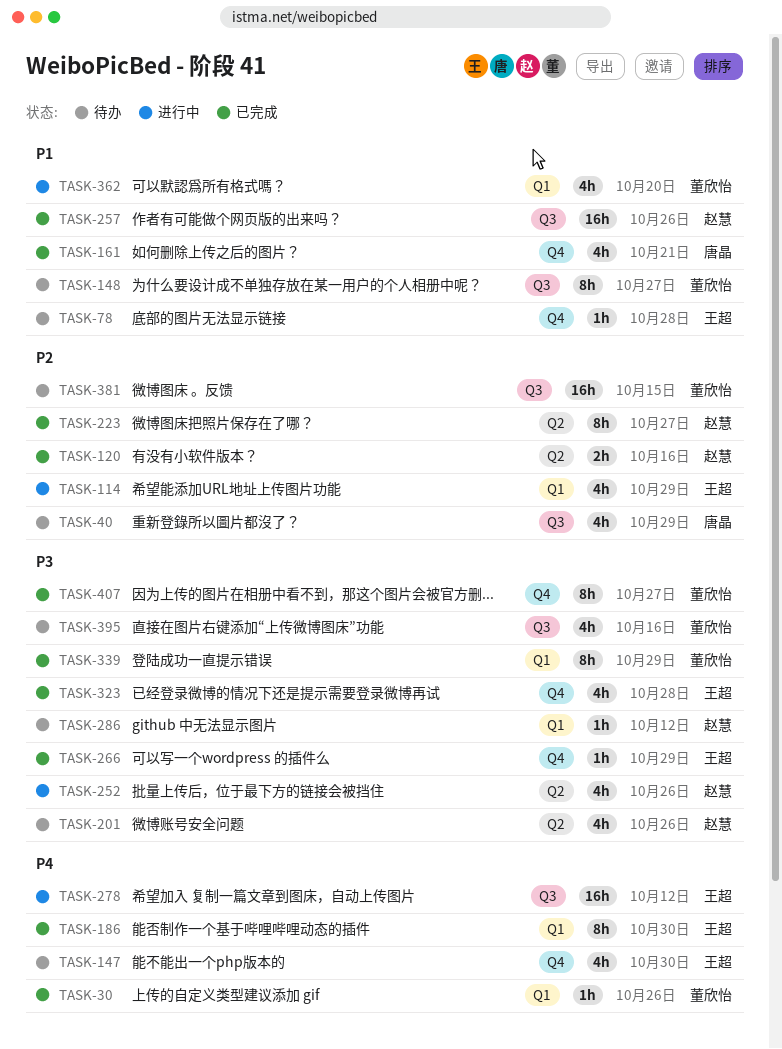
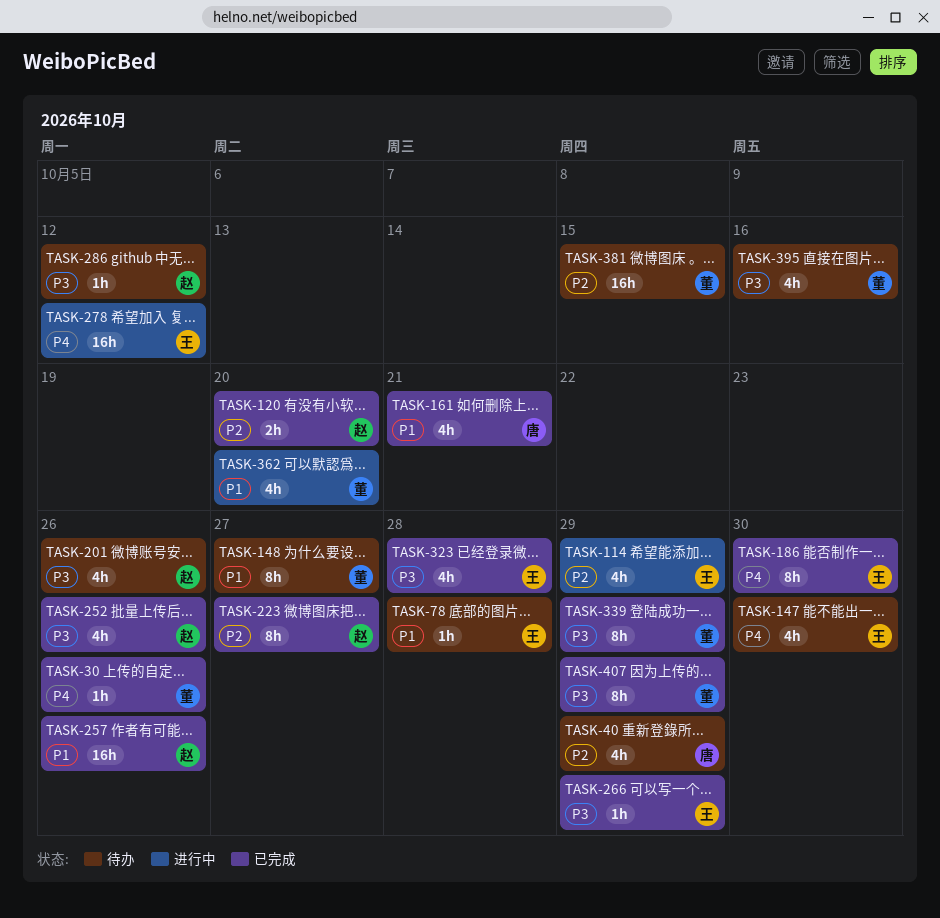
TASK-120, due: Oct 16 -> Oct 20
TASK-252, status: 进行中 -> 已完成
TASK-407, due: Oct 27 -> Oct 29

